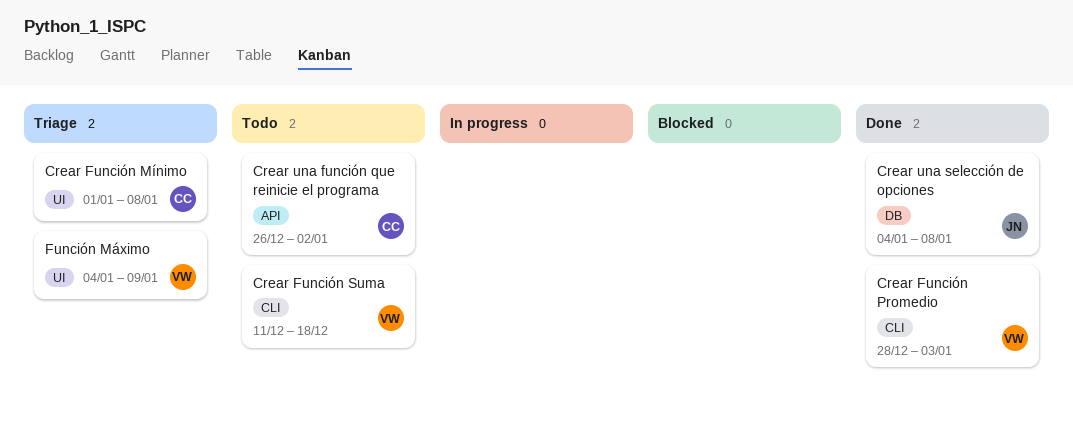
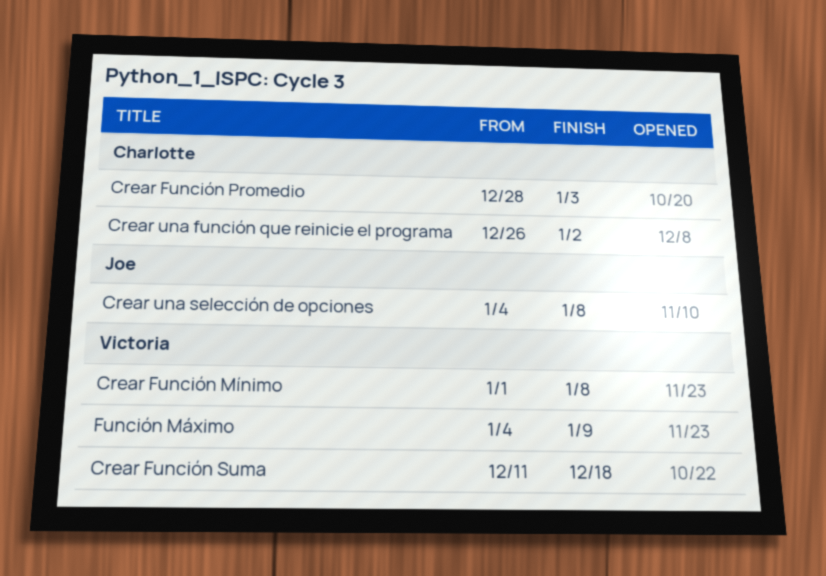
Crear Función Mínimo, owner: Charlotte -> Victoria
Crear Función Promedio, owner: Victoria -> Charlotte

